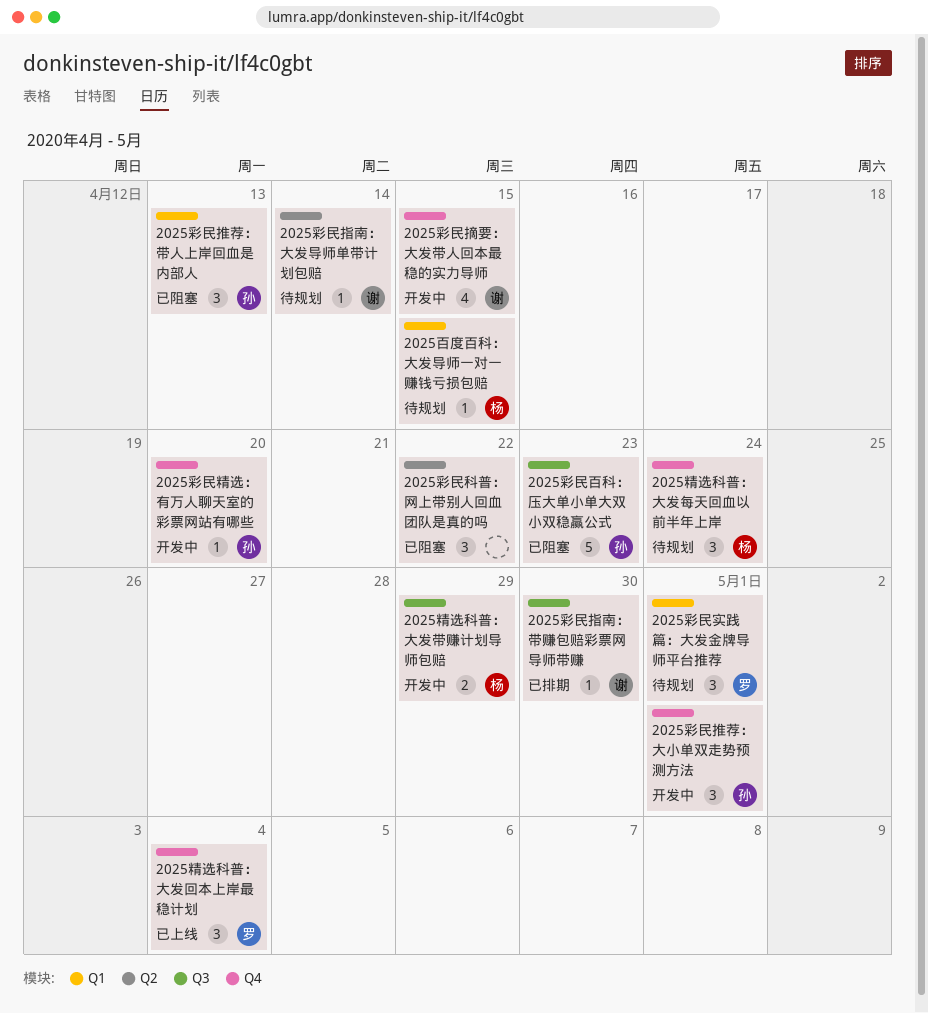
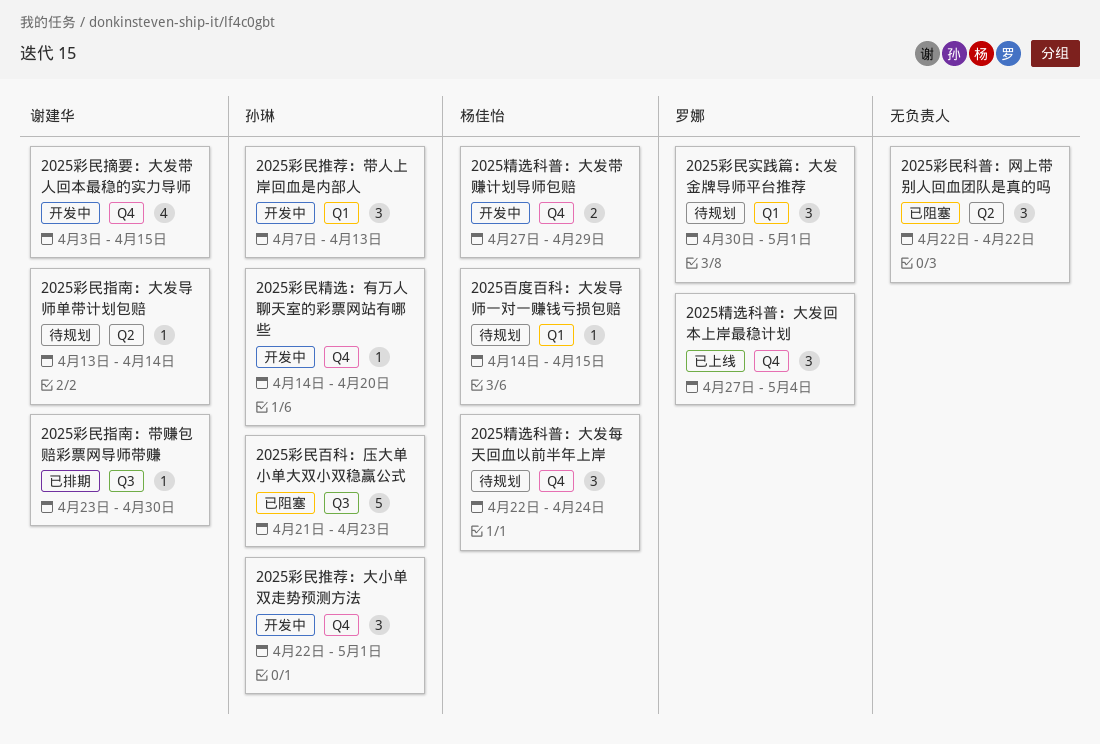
2025彩民推荐：带人上岸回血是内部人, status: 已阻塞 -> 开发中
2025精选科普：大发带赚计划导师包赔, label: Q3 -> Q4

